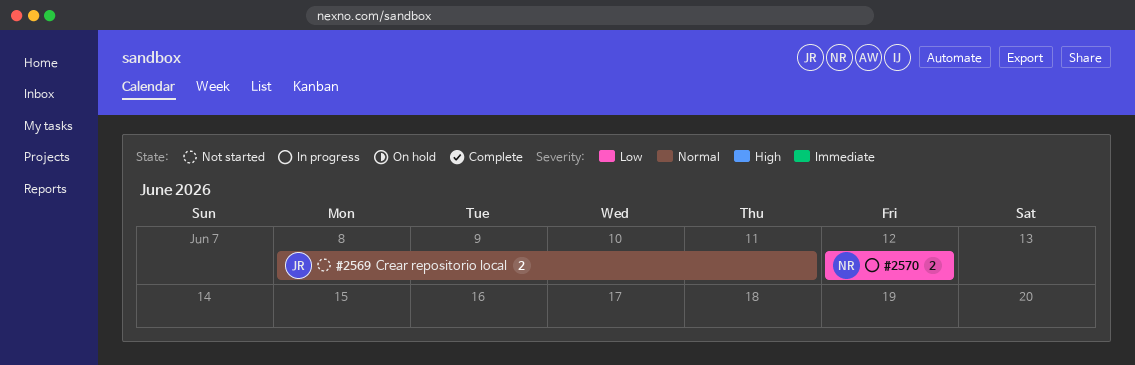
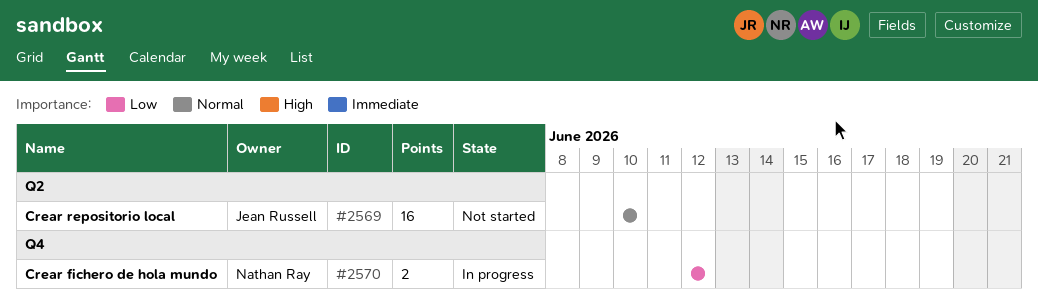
#2569, estimate: 2 -> 16
#2569, start: Jun 8 -> Jun 10
#2569, due: Jun 11 -> Jun 10

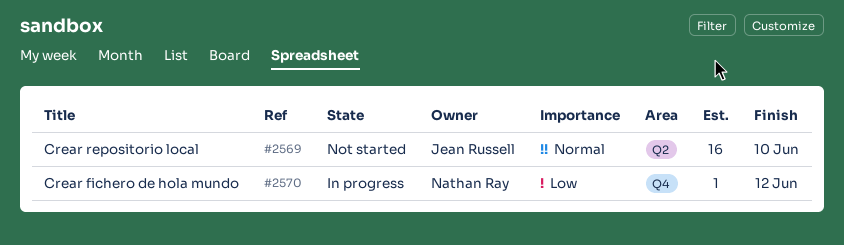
#2570, estimate: 2 -> 1

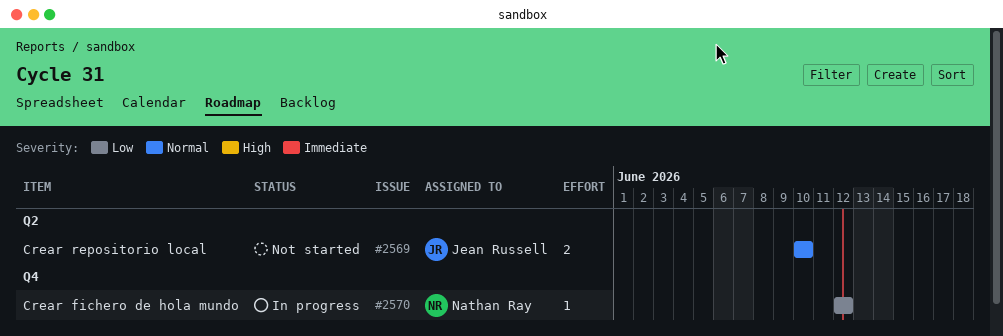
#2569, estimate: 16 -> 2

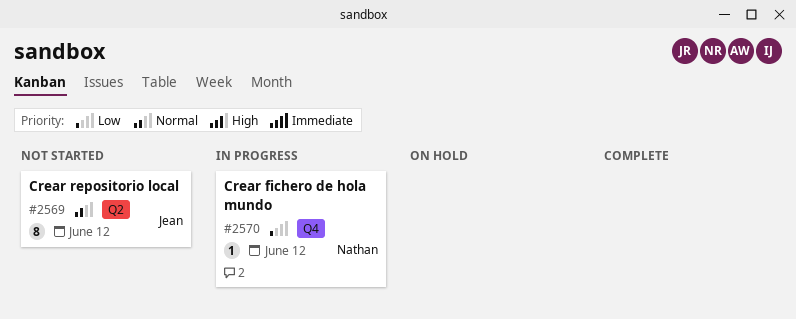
#2569, estimate: 2 -> 8
#2569, due: Jun 10 -> Jun 12

